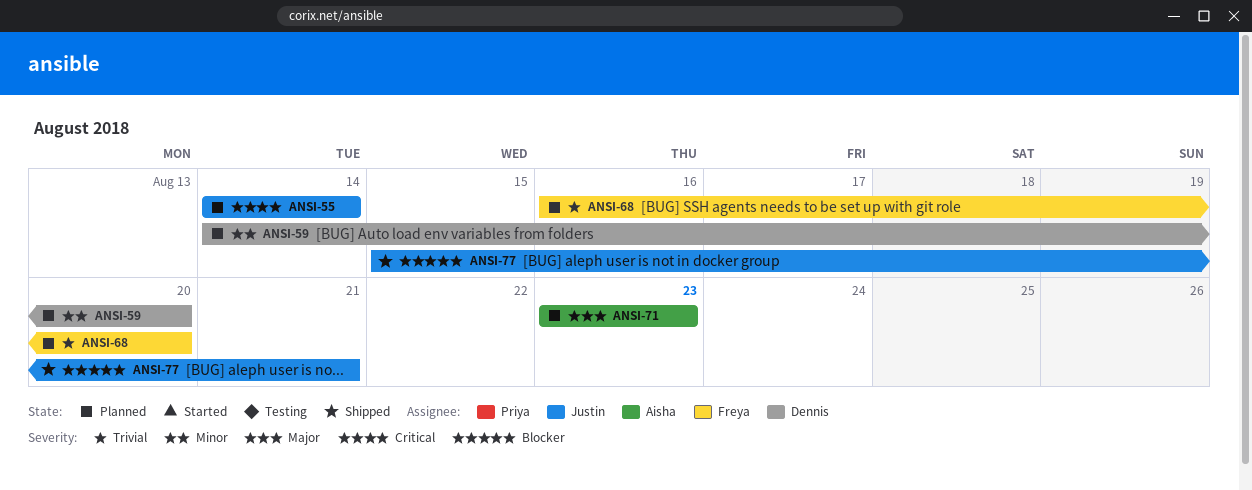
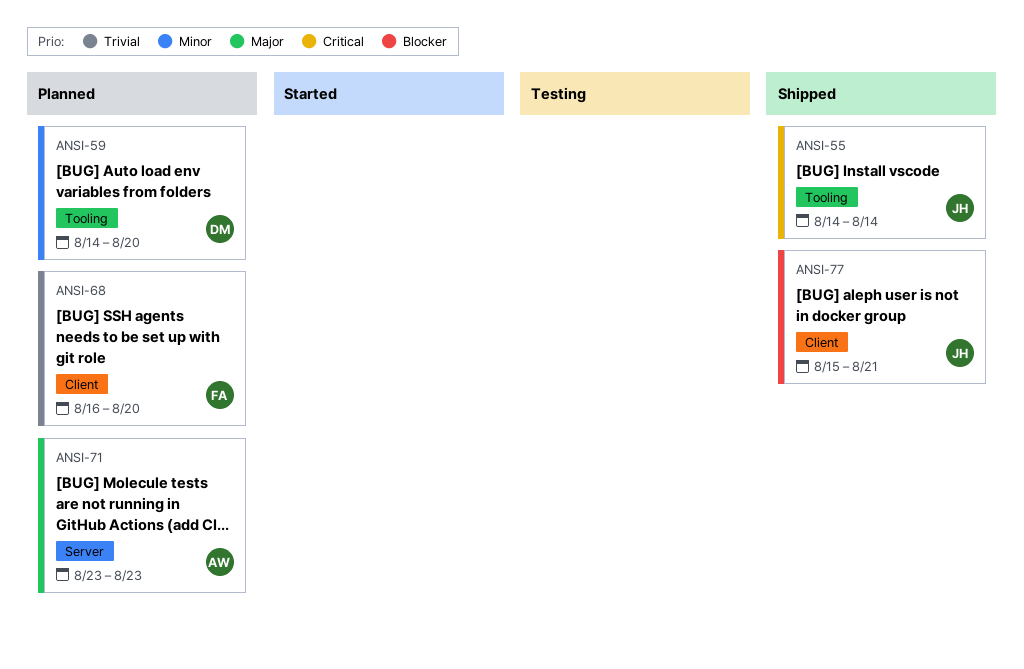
ANSI-55, status: Planned -> Shipped

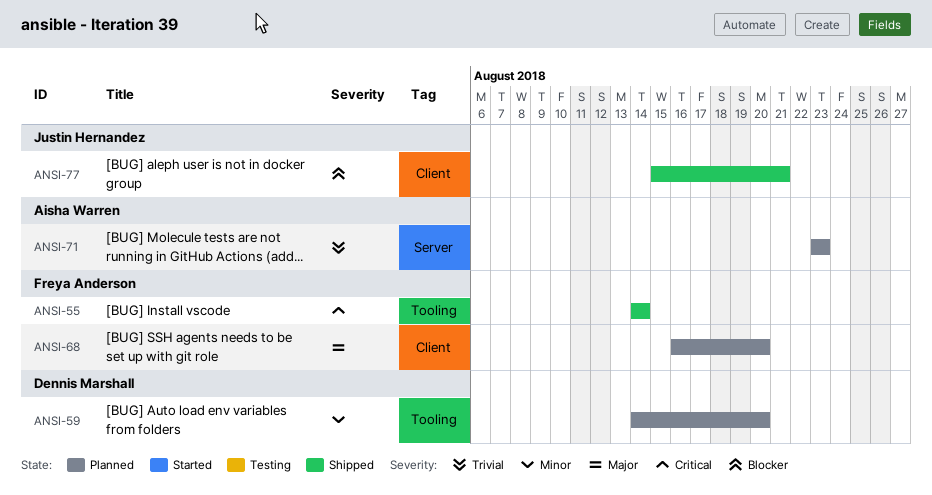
ANSI-55, owner: Justin Hernandez -> Freya Anderson
ANSI-68, priority: Trivial -> Major
ANSI-71, priority: Major -> Trivial

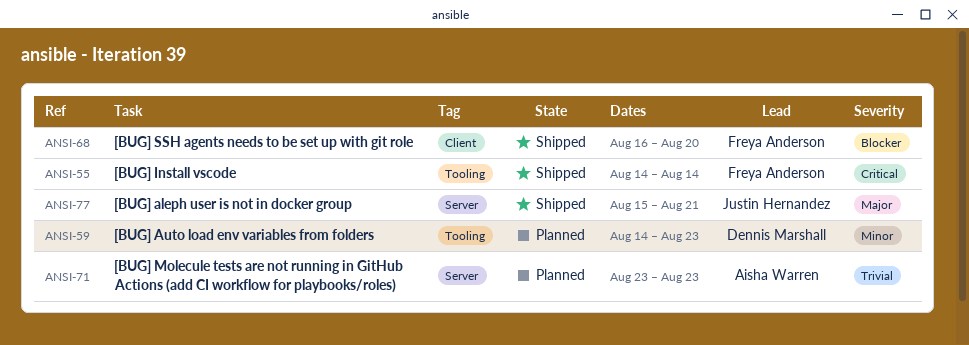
ANSI-59, due: Aug 20 -> Aug 23
ANSI-68, status: Planned -> Shipped
ANSI-68, priority: Major -> Blocker
ANSI-77, priority: Blocker -> Major
ANSI-77, label: Client -> Server

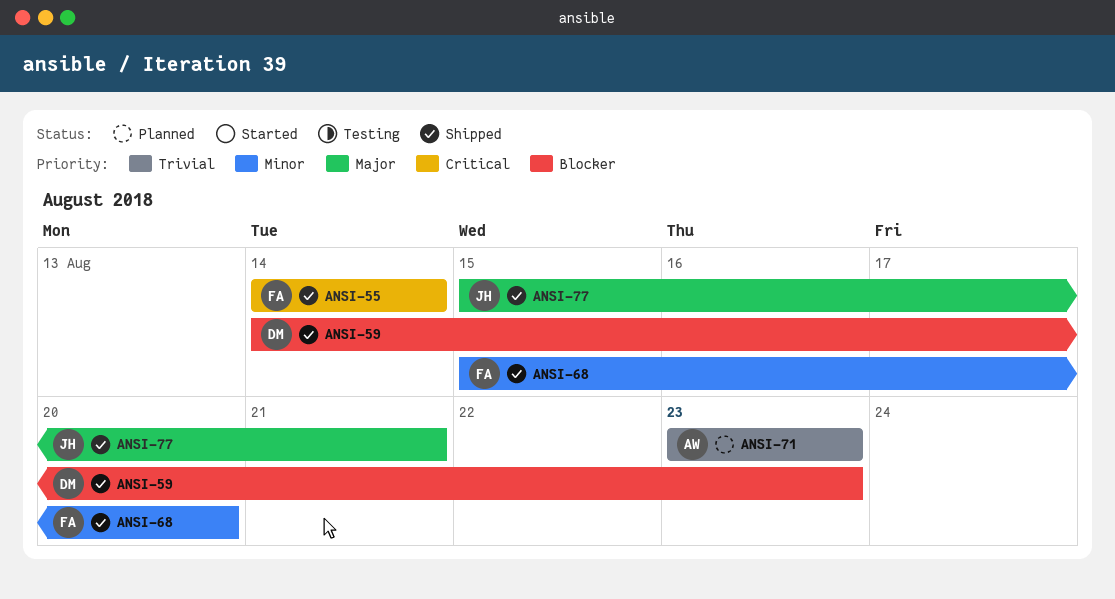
ANSI-59, status: Planned -> Shipped
ANSI-59, priority: Minor -> Blocker
ANSI-68, priority: Blocker -> Minor
ANSI-68, start: Aug 16 -> Aug 15

